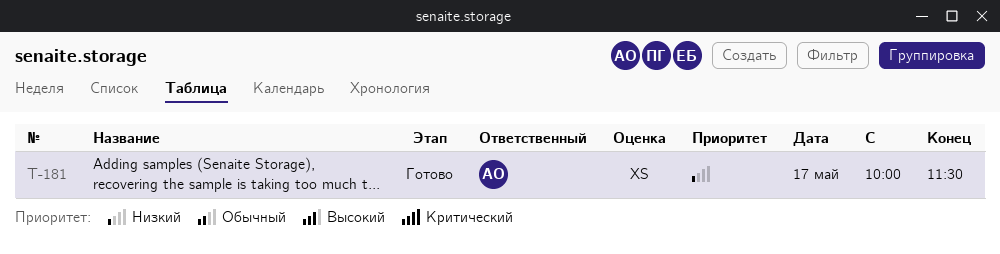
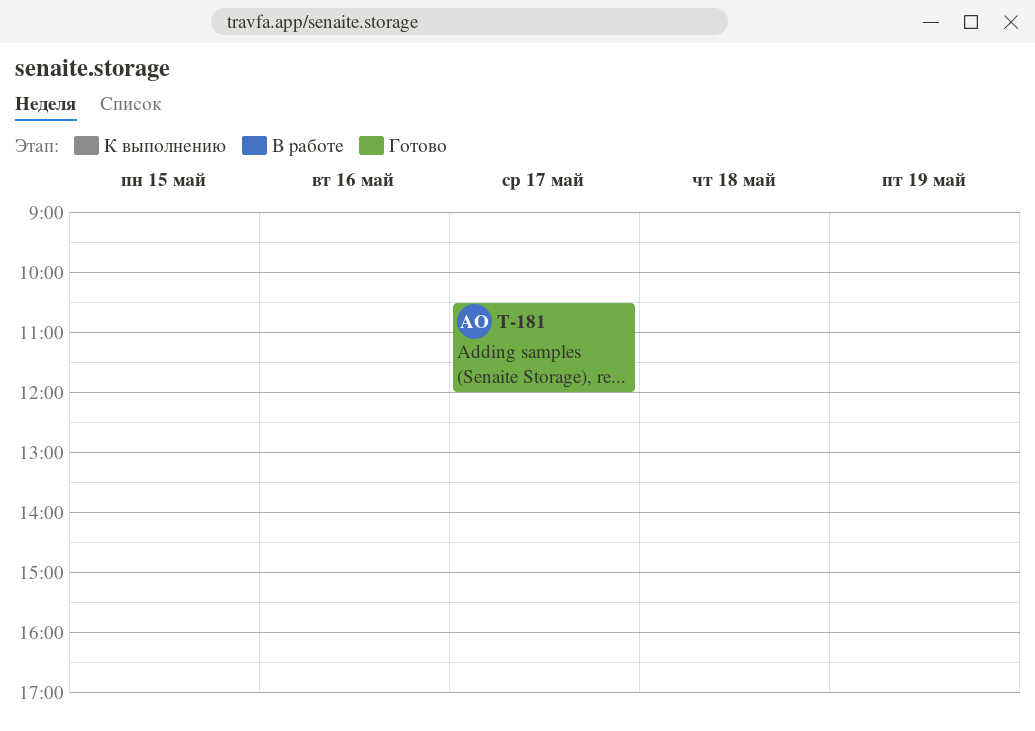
T-181, begins: 10:00 -> 10:30
T-181, ends: 11:30 -> 12:00

